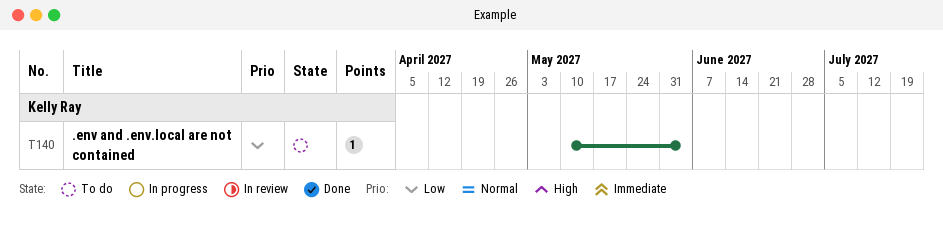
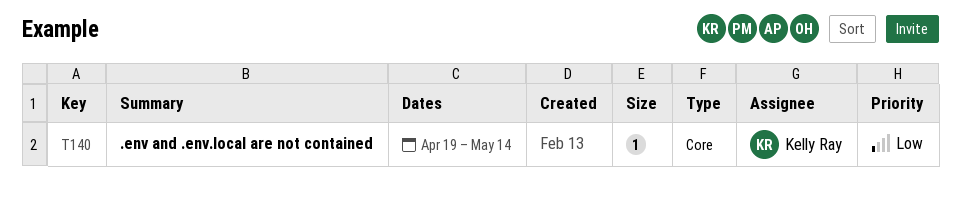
T140, start: May 10 -> Apr 19
T140, due: Jun 4 -> May 14

